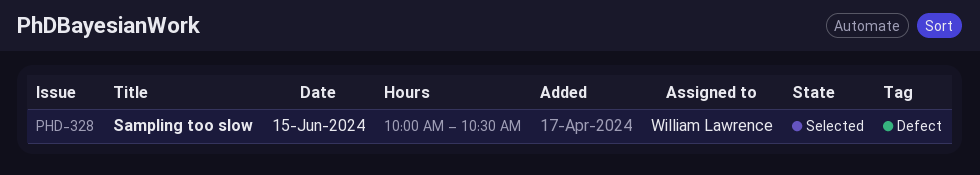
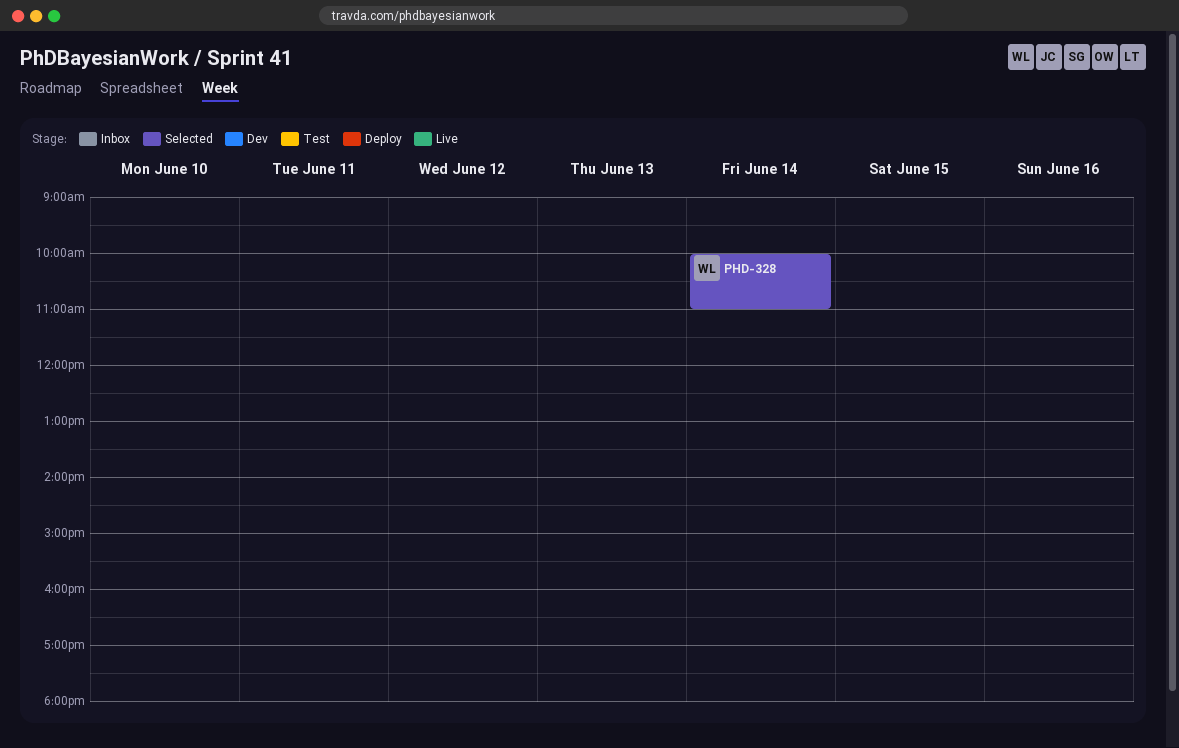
PHD-328, day: Jun 15 -> Jun 14
PHD-328, ends: 10:30 -> 11:00

